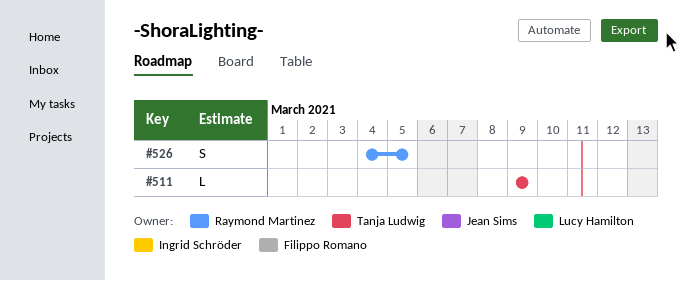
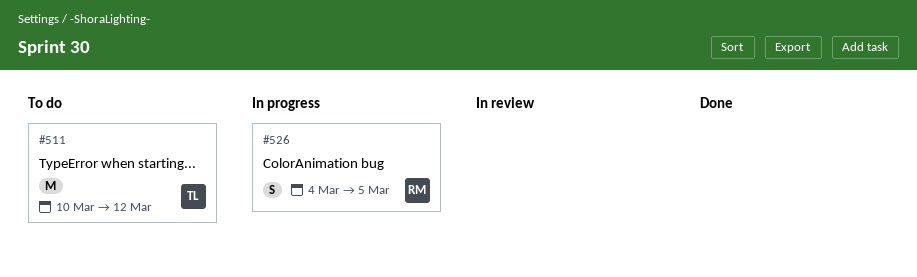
#511, estimate: L -> M
#511, start: Mar 9 -> Mar 10
#511, due: Mar 9 -> Mar 12

